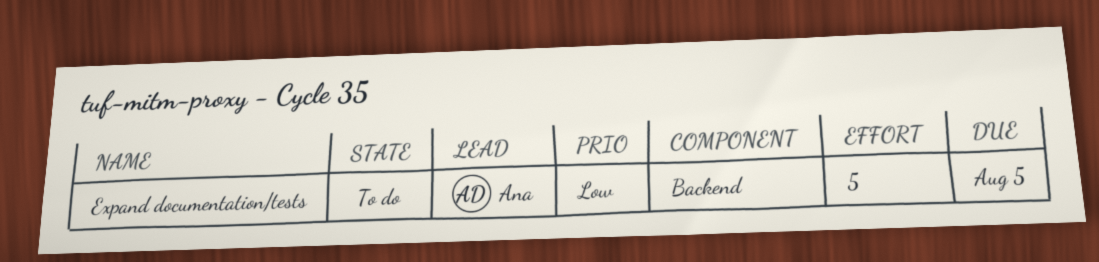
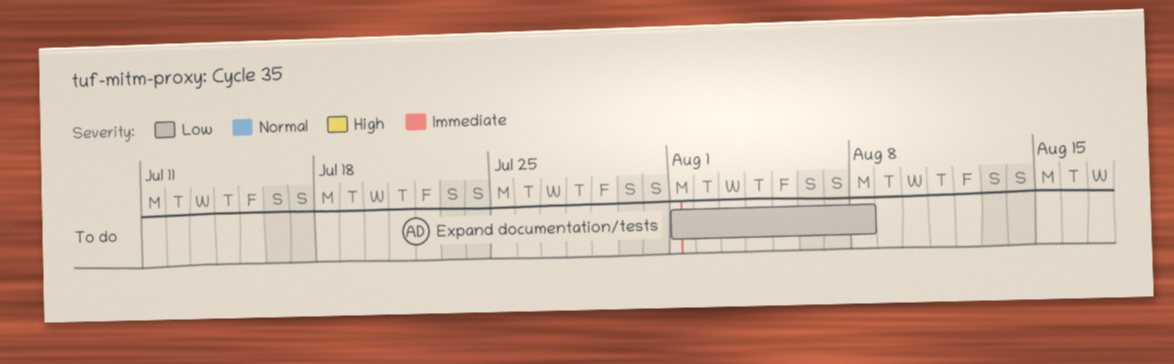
Expand documentation/tests, due: Aug 5 -> Aug 8

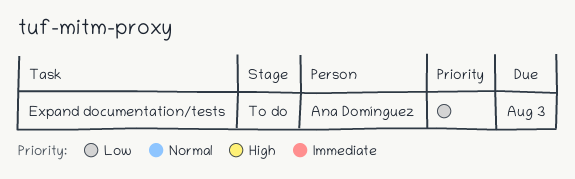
Expand documentation/tests, due: Aug 8 -> Aug 3

